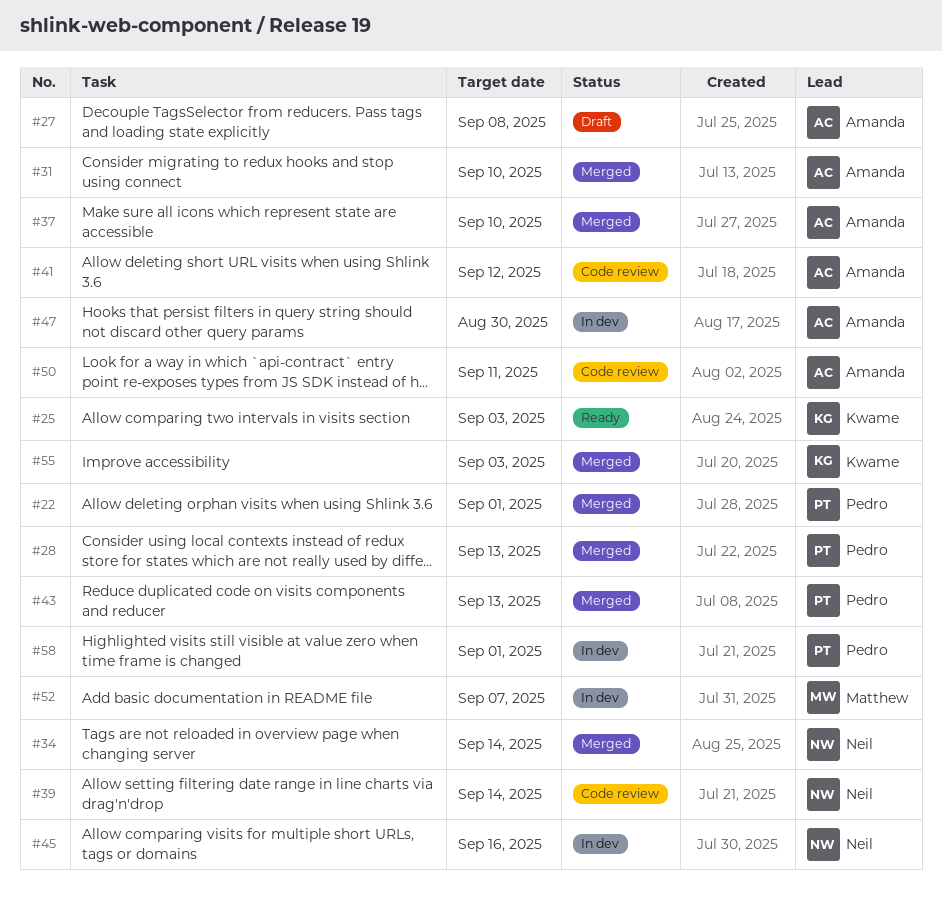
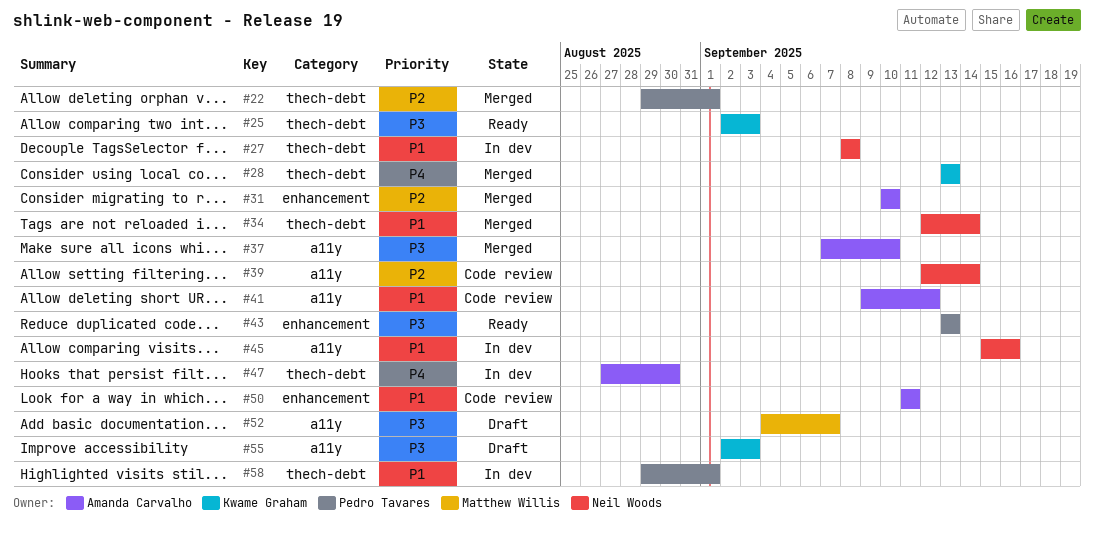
#27, status: Draft -> In dev
#27, owner: Amanda Carvalho -> Neil Woods
#28, owner: Pedro Tavares -> Kwame Graham
#43, status: Merged -> Ready
#52, status: In dev -> Draft
#55, status: Merged -> Draft

